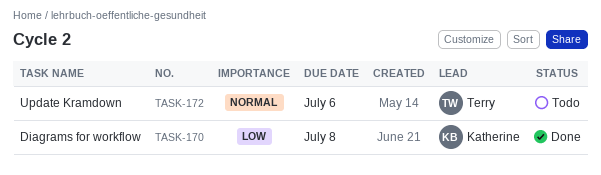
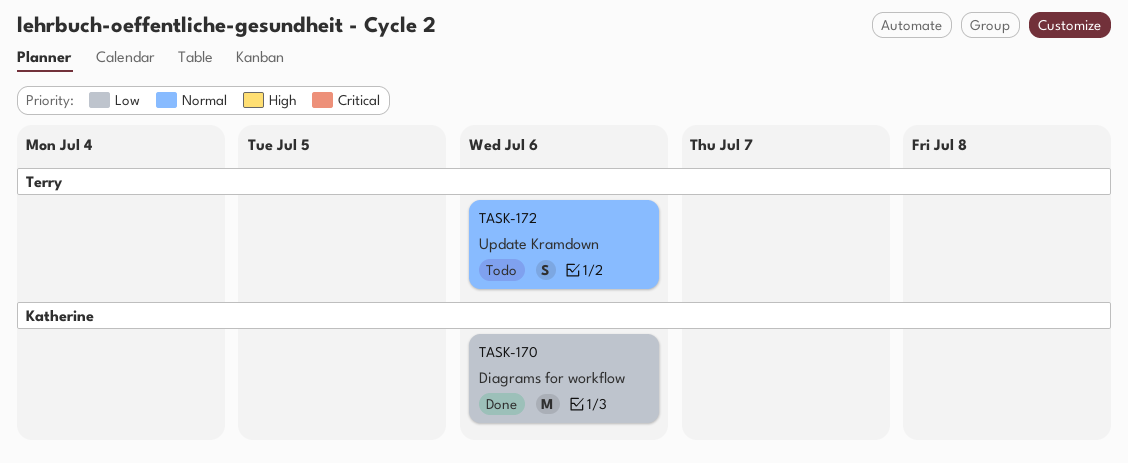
TASK-170, due: Jul 8 -> Jul 6

